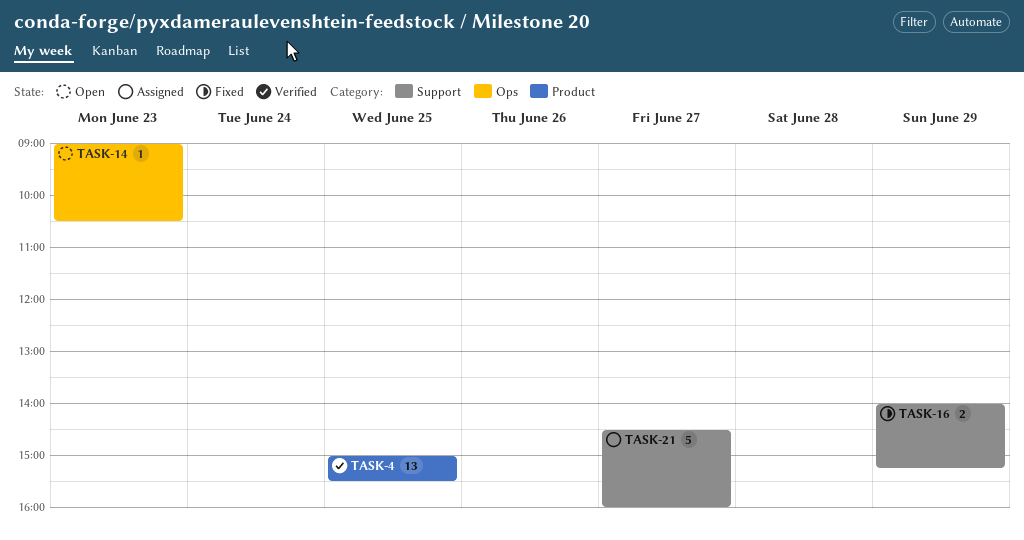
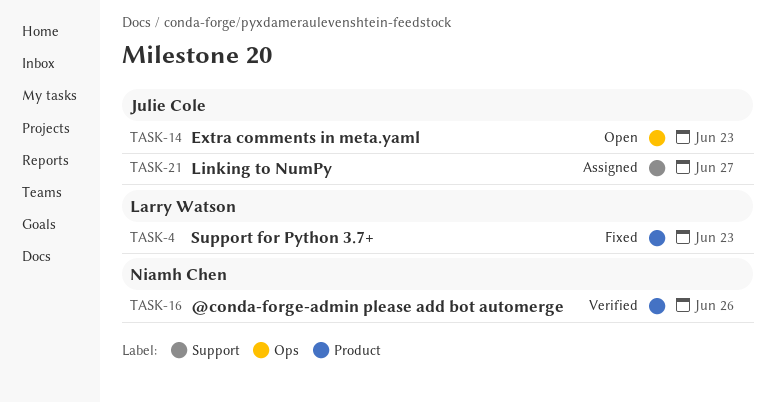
TASK-4, status: Verified -> Fixed
TASK-4, day: Jun 25 -> Jun 23
TASK-16, status: Fixed -> Verified
TASK-16, label: Support -> Product
TASK-16, day: Jun 29 -> Jun 26

